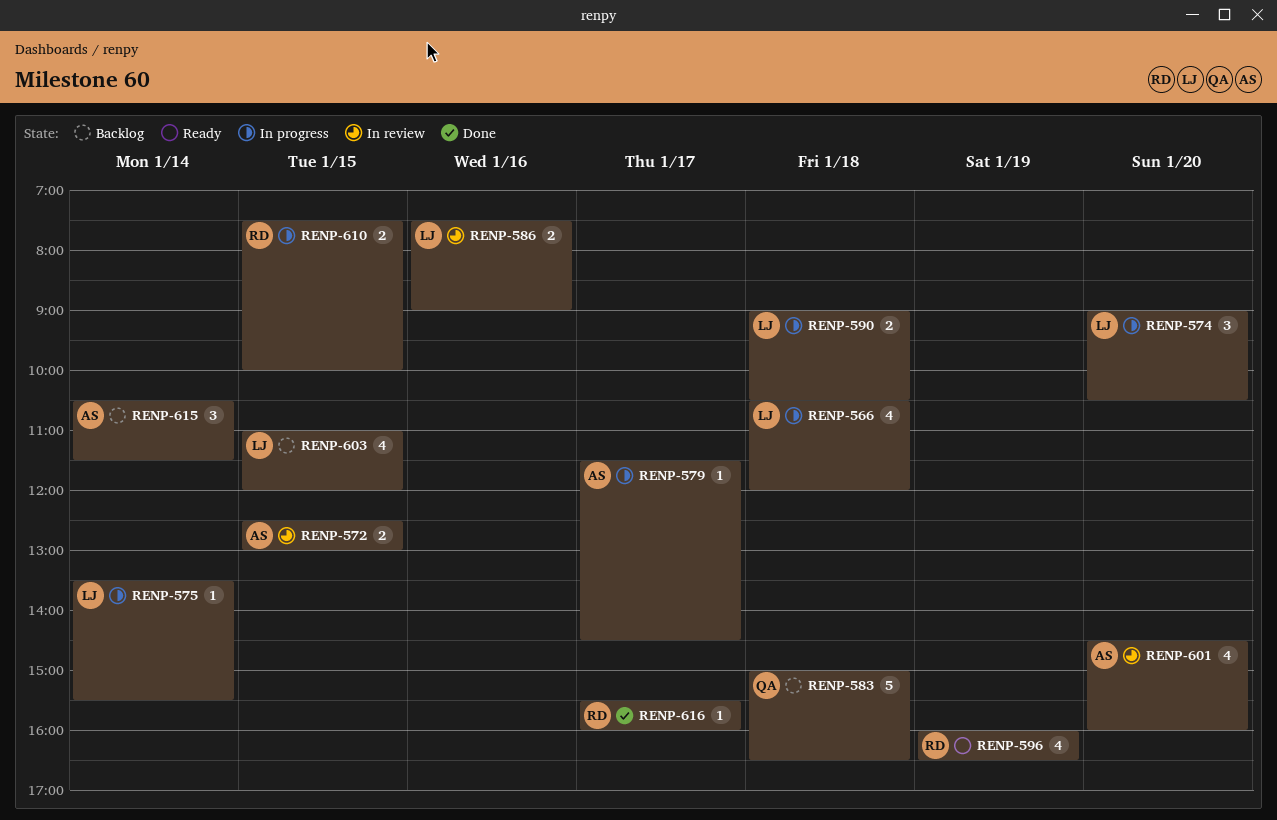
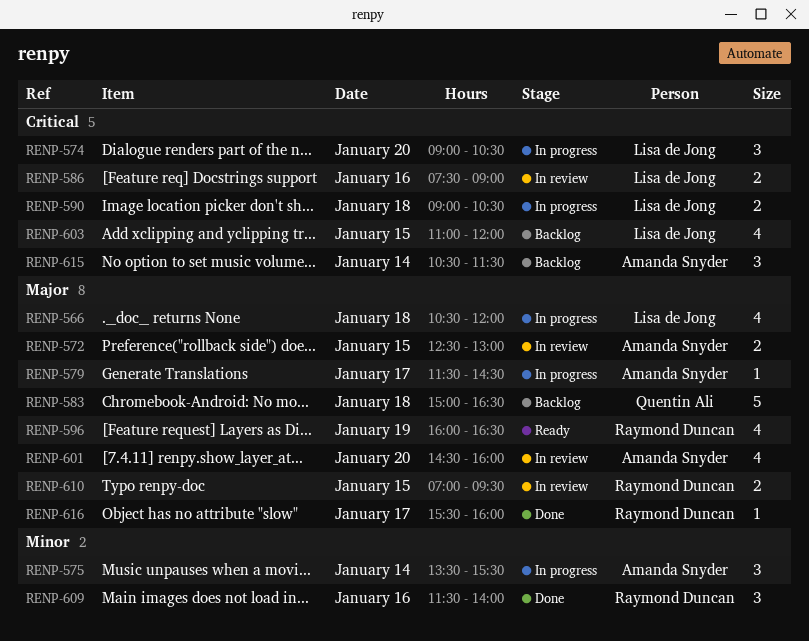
RENP-575, owner: Lisa de Jong -> Amanda Snyder
RENP-575, estimate: 1 -> 3
RENP-609: none -> present
RENP-610, status: In progress -> In review
RENP-610, begins: 07:30 -> 07:00
RENP-610, ends: 10:00 -> 09:30

